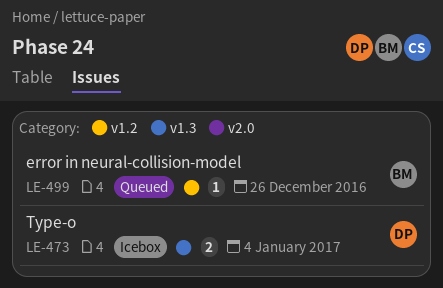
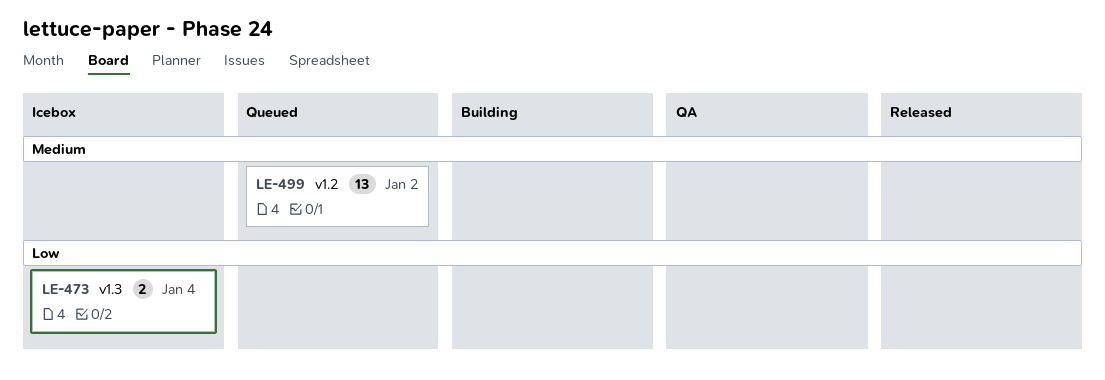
LE-499, estimate: 1 -> 13
LE-499, due: Dec 26 -> Jan 2

